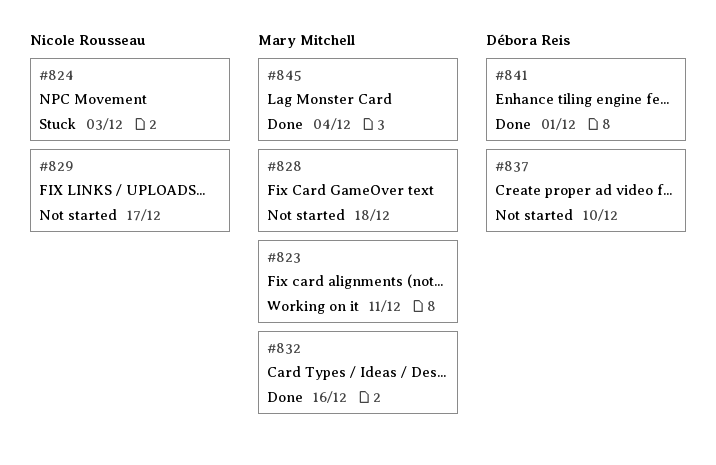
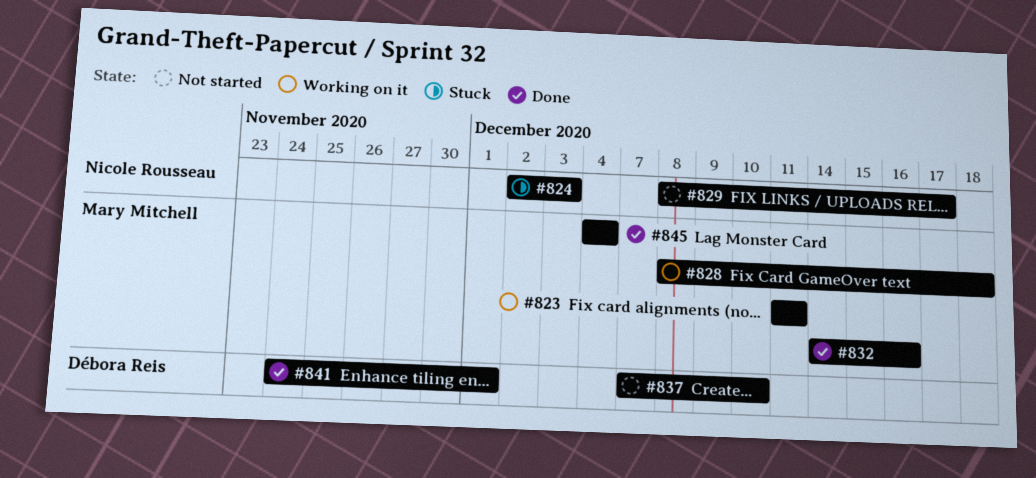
#828, status: Not started -> Working on it

